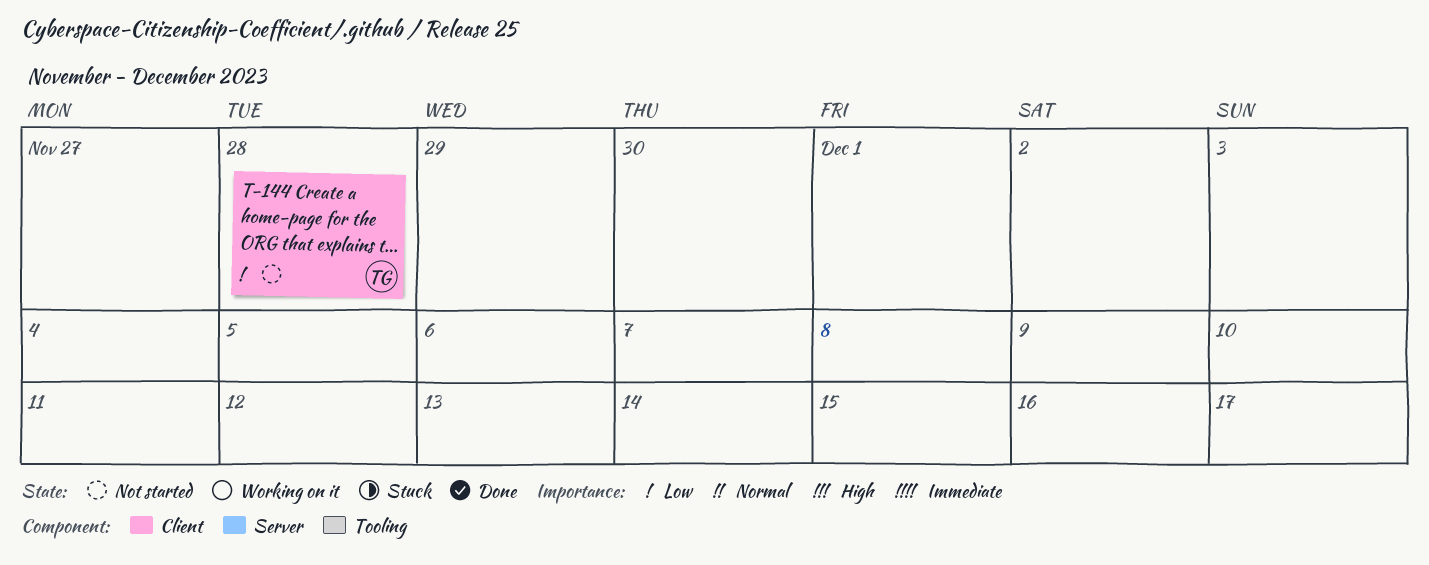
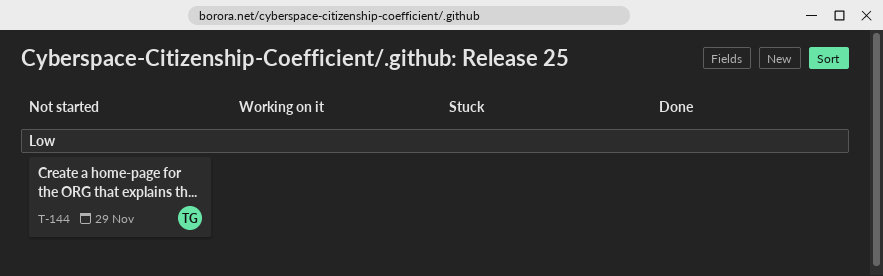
T-144, due: Nov 28 -> Nov 29

